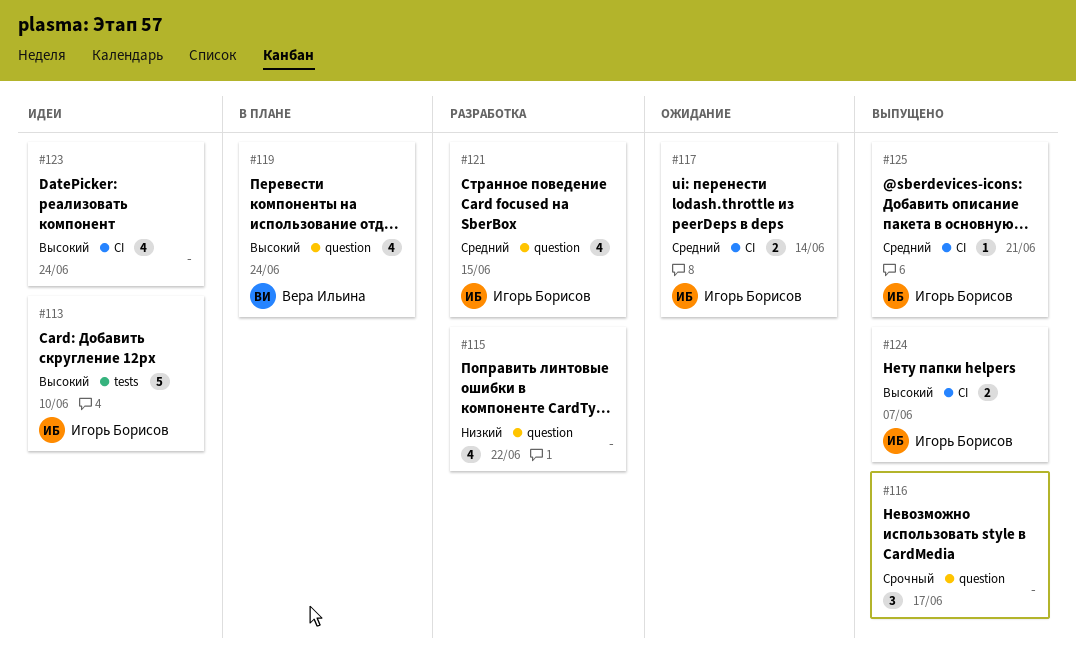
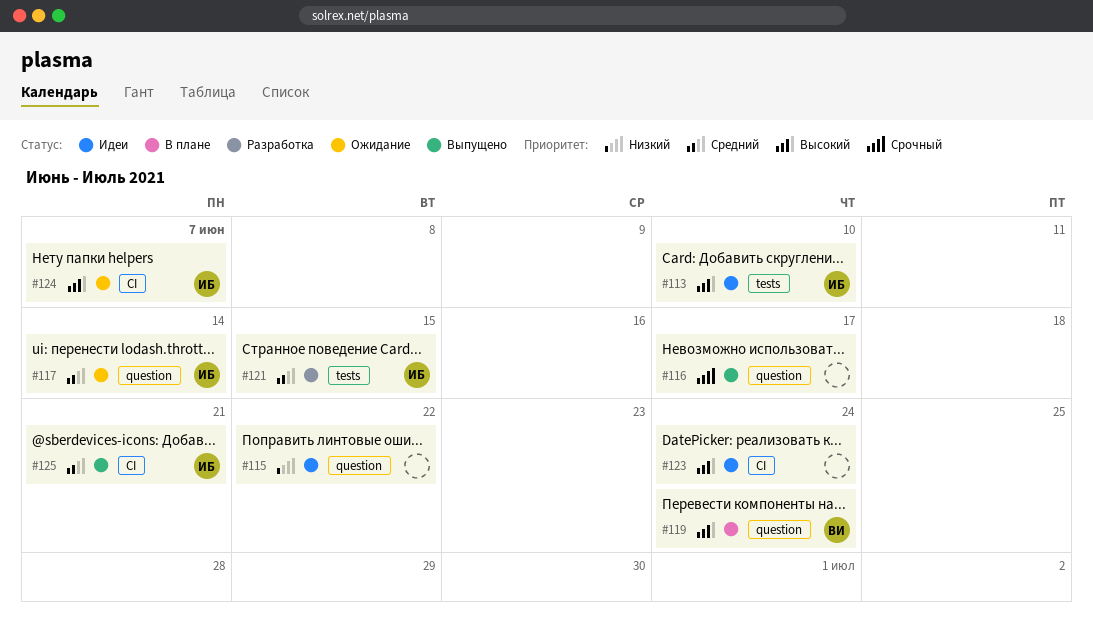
#115, status: Разработка -> Идеи
#117, label: CI -> question
#121, label: question -> tests
#124, status: Выпущено -> Ожидание

